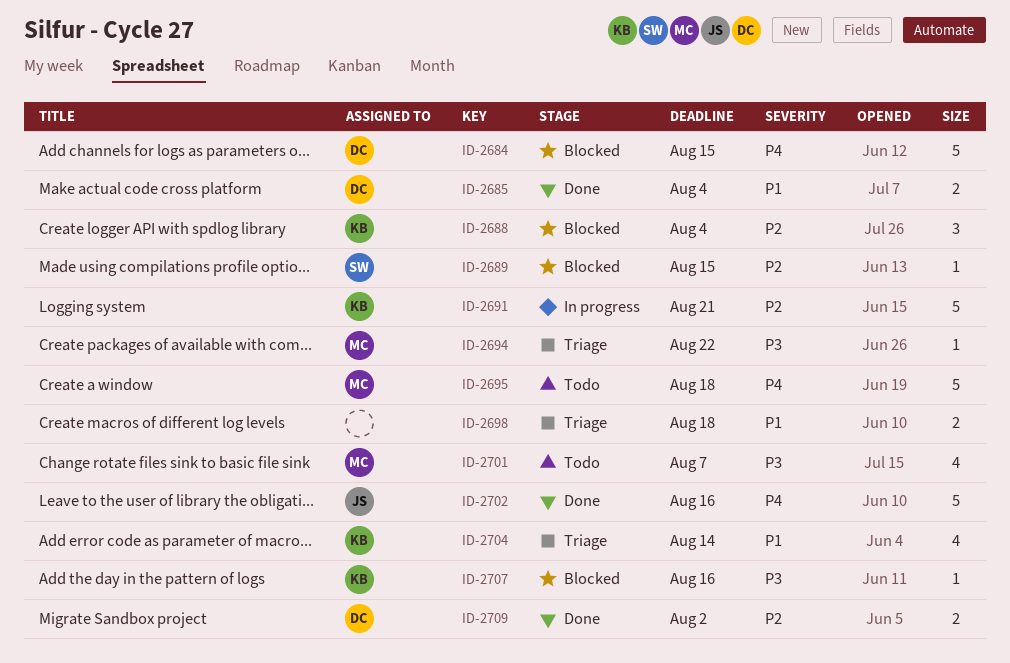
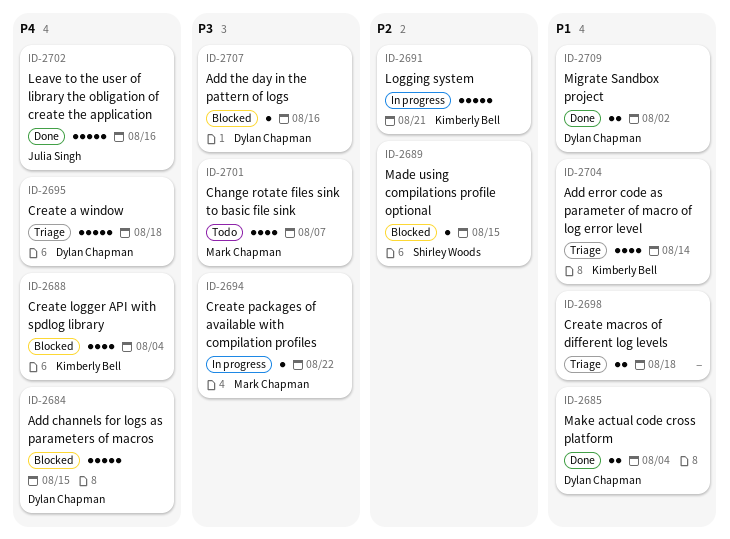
ID-2688, priority: P2 -> P4
ID-2688, estimate: 3 -> 4
ID-2694, status: Triage -> In progress
ID-2695, status: Todo -> Triage
ID-2695, owner: Mark Chapman -> Dylan Chapman
ID-2707, owner: Kimberly Bell -> Dylan Chapman
ID-2709, priority: P2 -> P1

